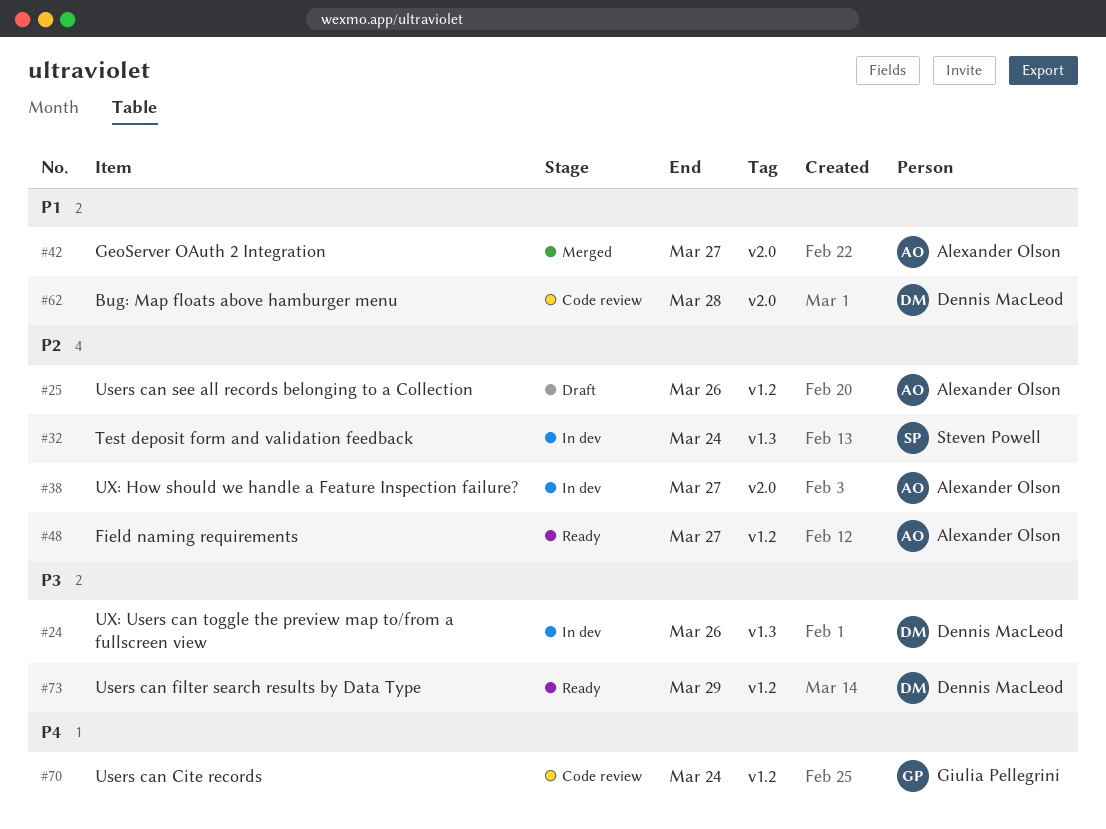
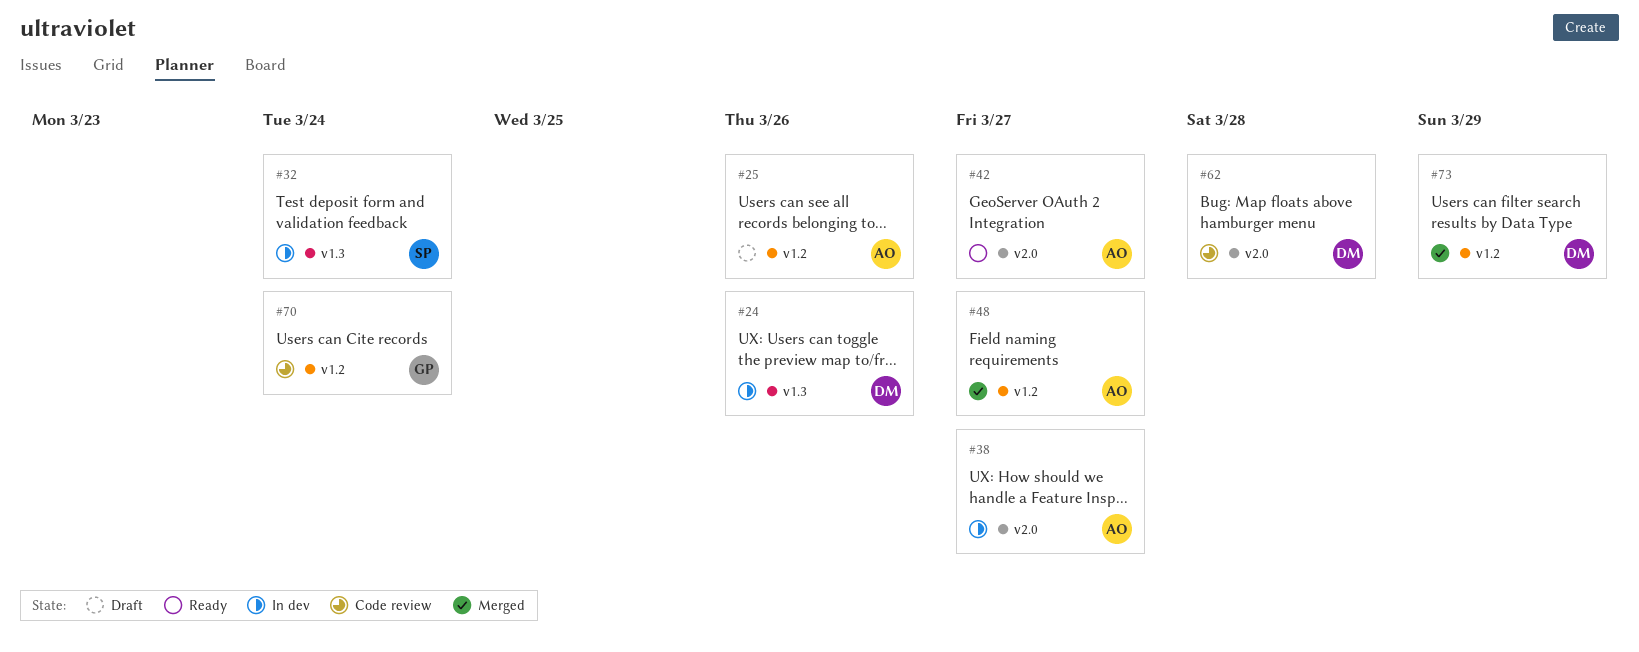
#42, status: Merged -> Ready
#48, status: Ready -> Merged
#73, status: Ready -> Merged

